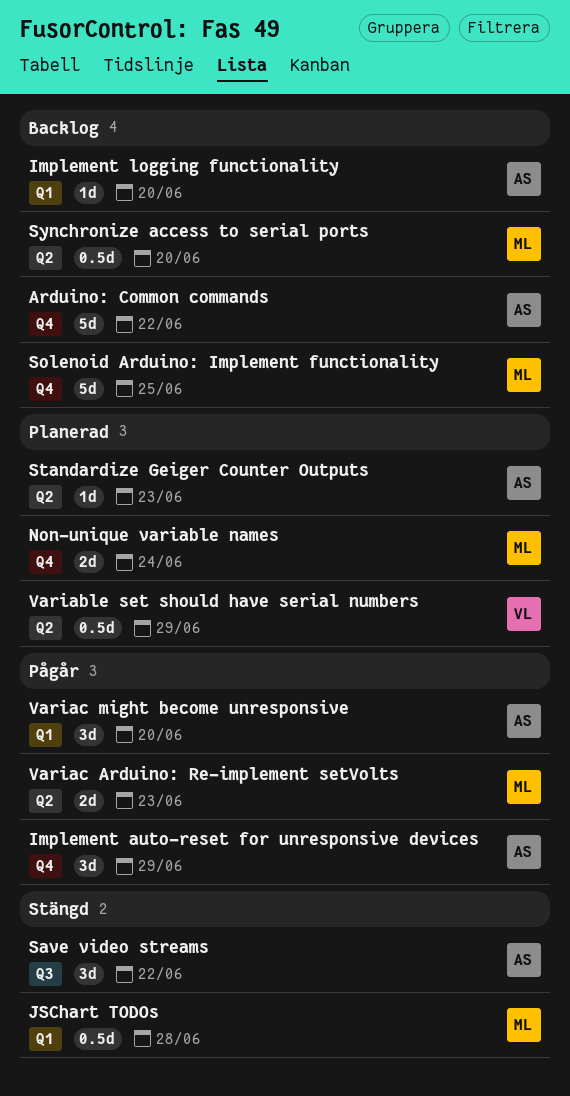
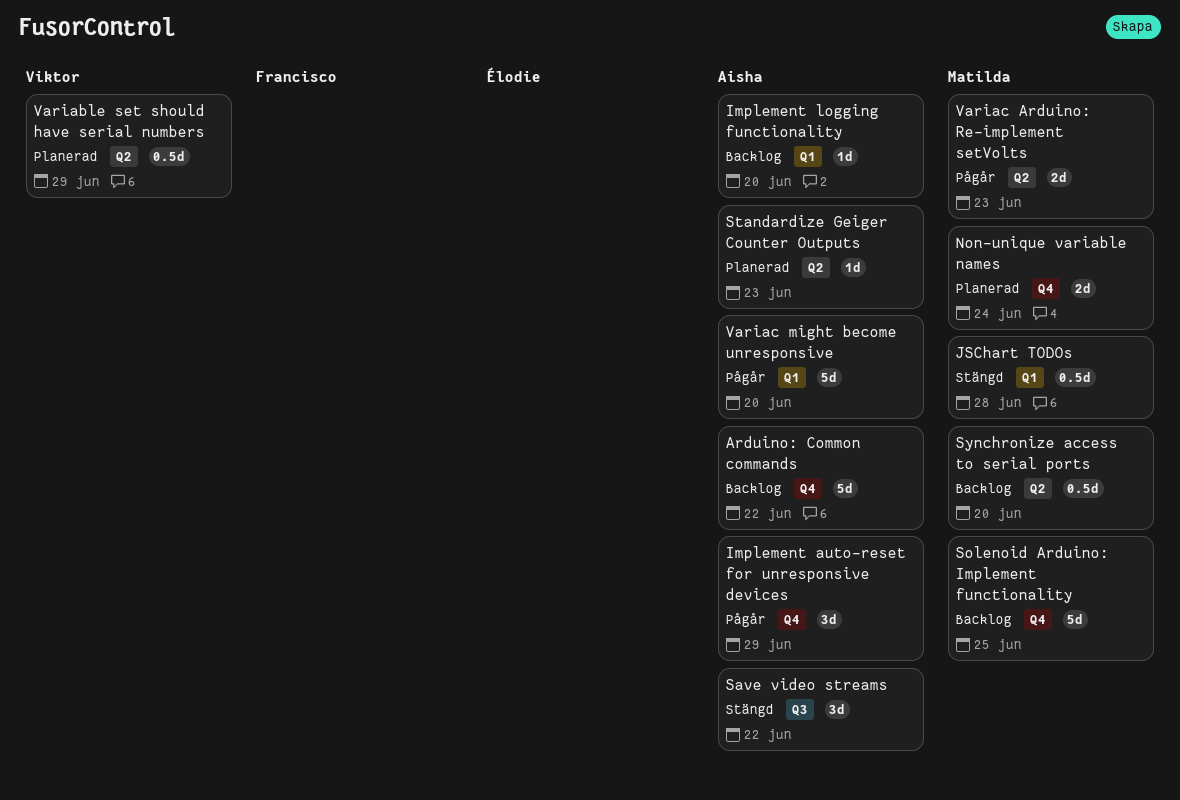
Variac might become unresponsive, estimate: 3d -> 5d

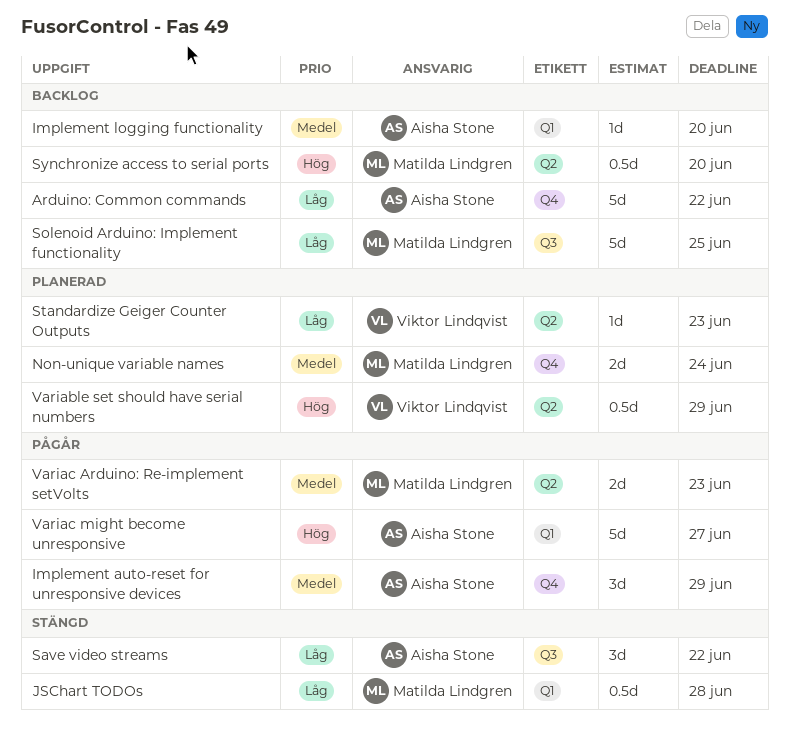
Solenoid Arduino: Implement functionality, label: Q4 -> Q3
Standardize Geiger Counter Outputs, owner: Aisha Stone -> Viktor Lindqvist
Variac might become unresponsive, due: Jun 20 -> Jun 27

